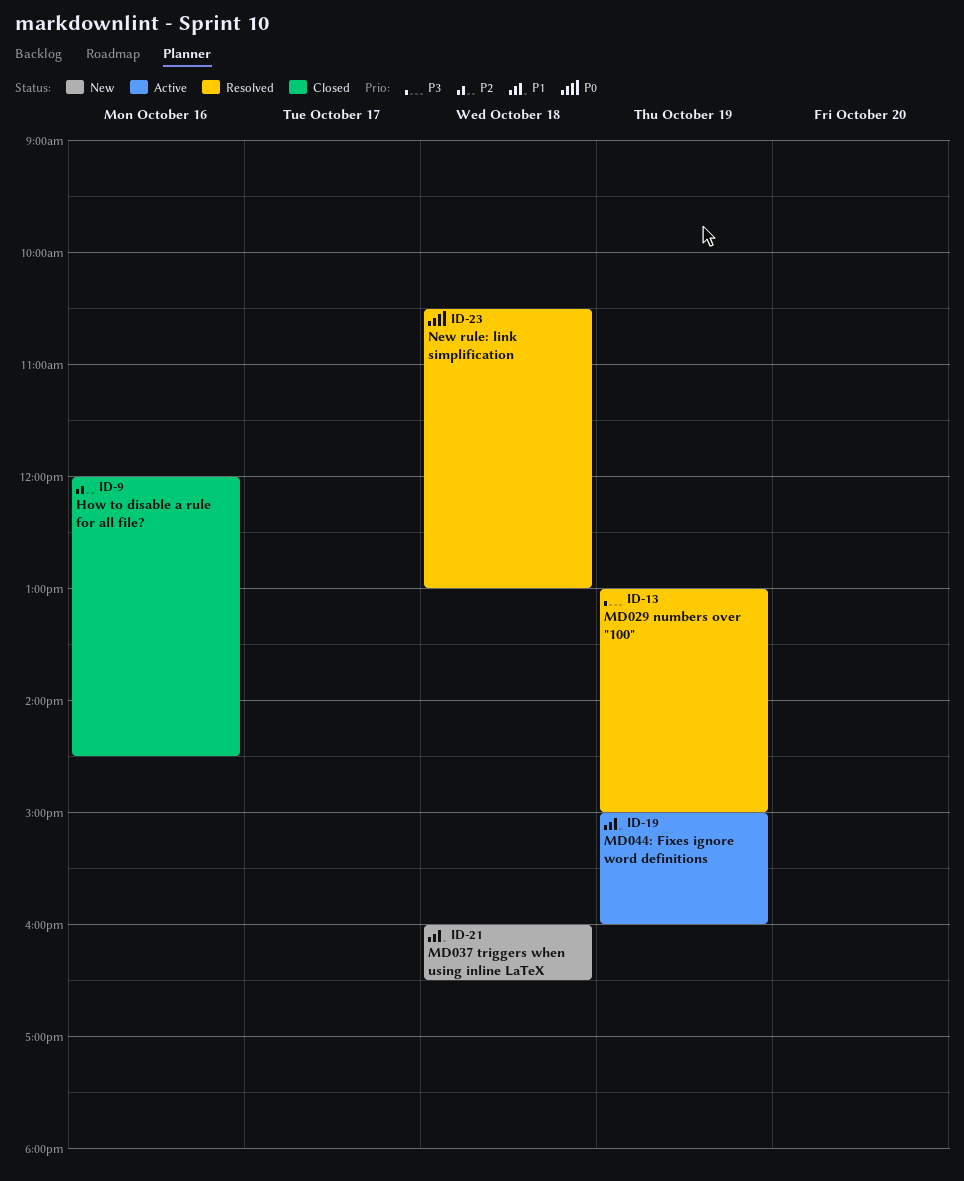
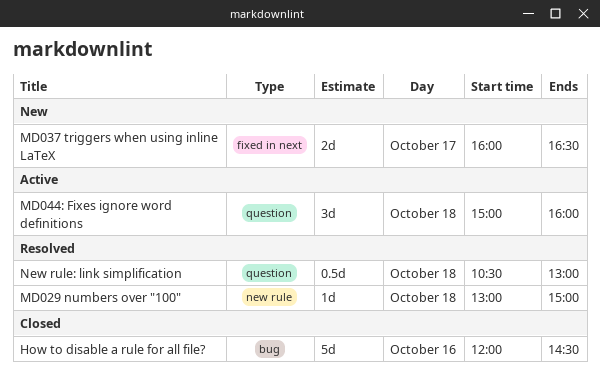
MD029 numbers over "100", day: Oct 19 -> Oct 18
MD037 triggers when using inline LaTeX, day: Oct 18 -> Oct 17
MD044: Fixes ignore word definitions, day: Oct 19 -> Oct 18

